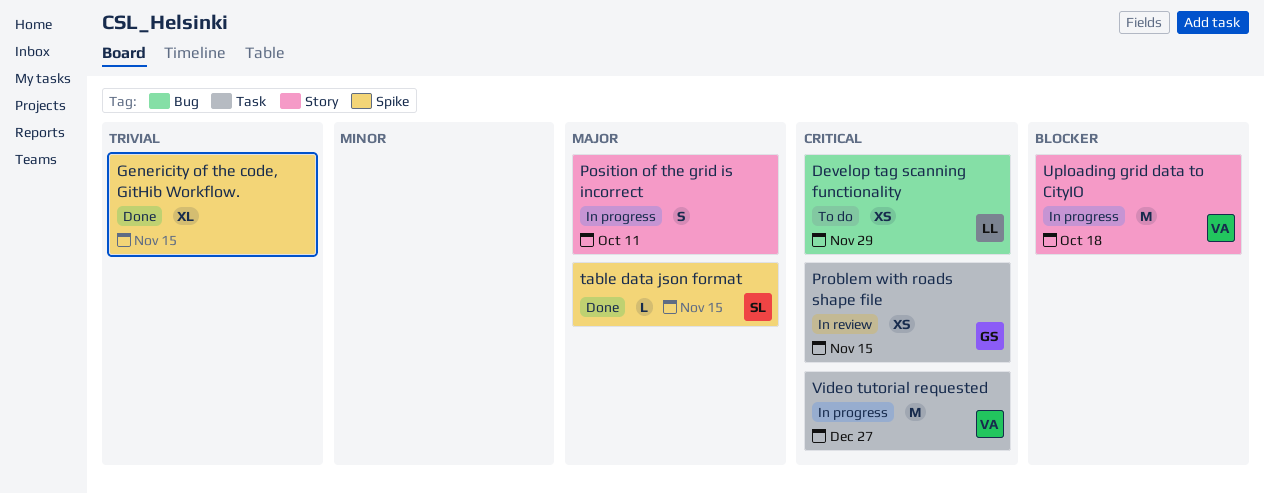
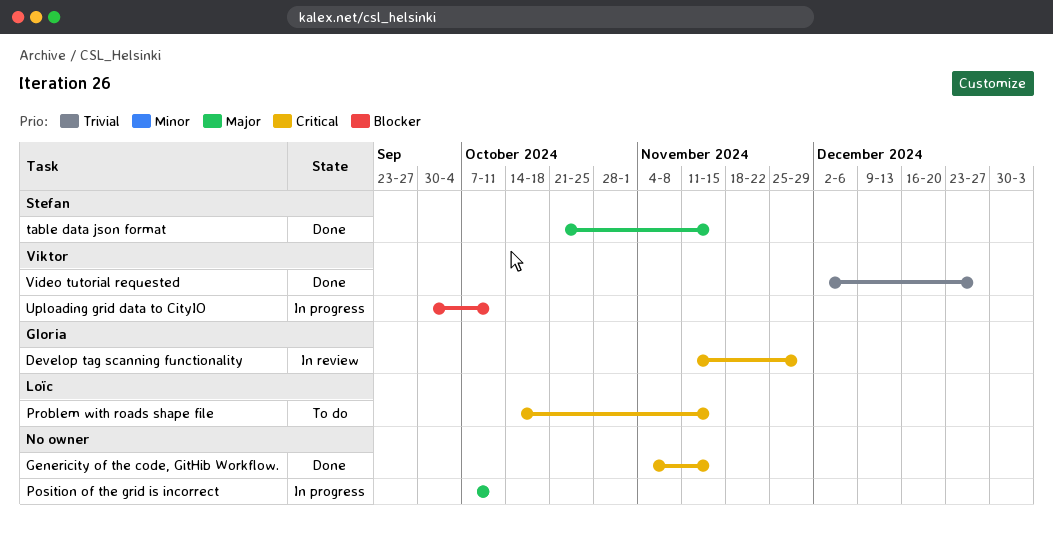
Develop tag scanning functionality, status: To do -> In review
Develop tag scanning functionality, owner: Loïc -> Gloria
Genericity of the code, GitHib Workflow., priority: Trivial -> Critical
Problem with roads shape file, status: In review -> To do
Problem with roads shape file, owner: Gloria -> Loïc
Uploading grid data to CityIO, due: Oct 18 -> Oct 11
Video tutorial requested, status: In progress -> Done
Video tutorial requested, priority: Critical -> Trivial

